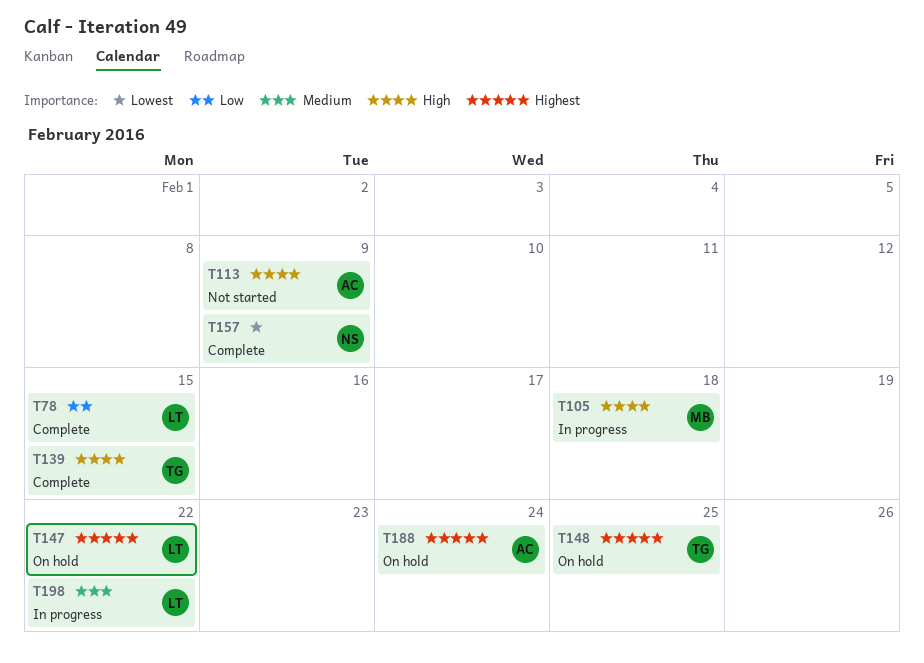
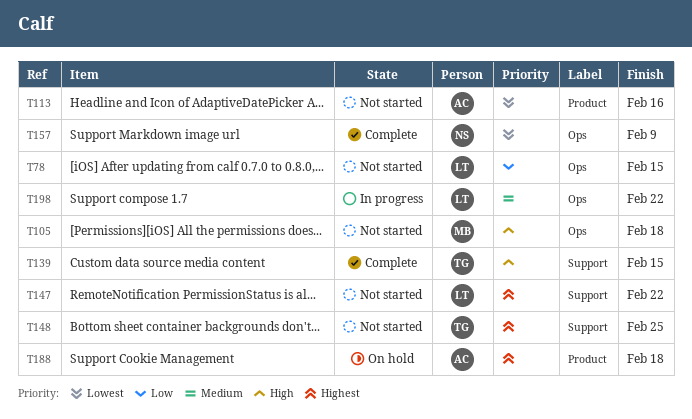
T78, status: Complete -> Not started
T105, status: In progress -> Not started
T113, priority: High -> Lowest
T113, due: Feb 9 -> Feb 16
T147, status: On hold -> Not started
T148, status: On hold -> Not started
T188, due: Feb 24 -> Feb 18

